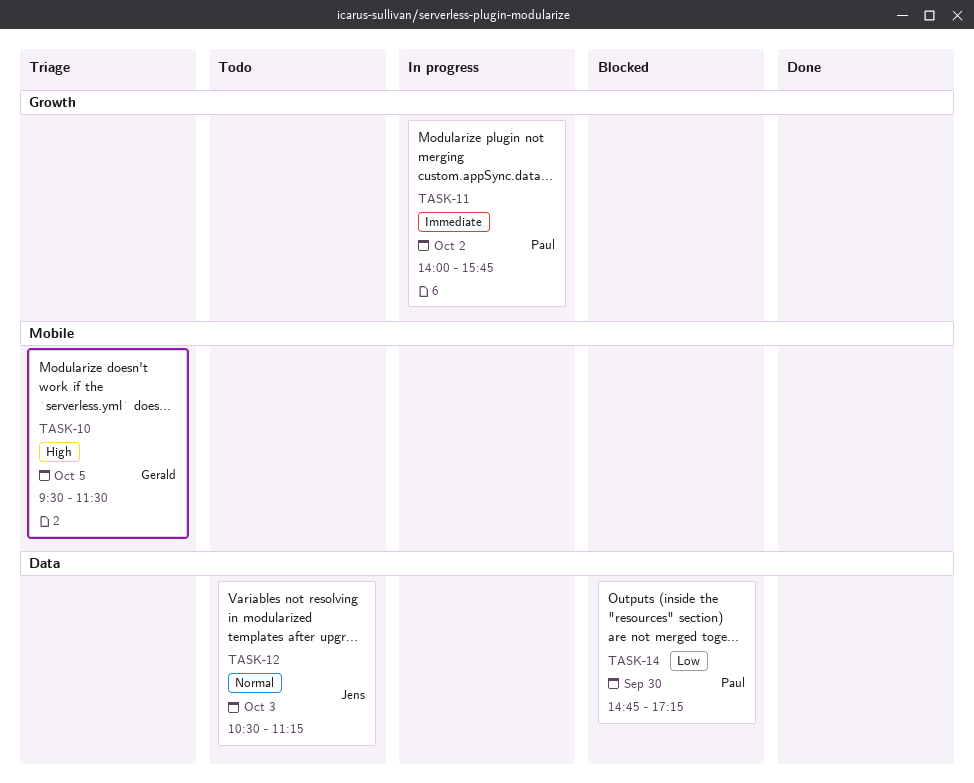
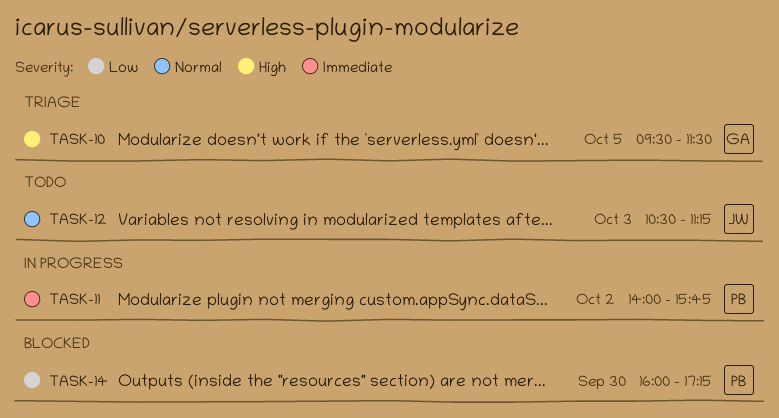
TASK-14, begins: 14:45 -> 16:00

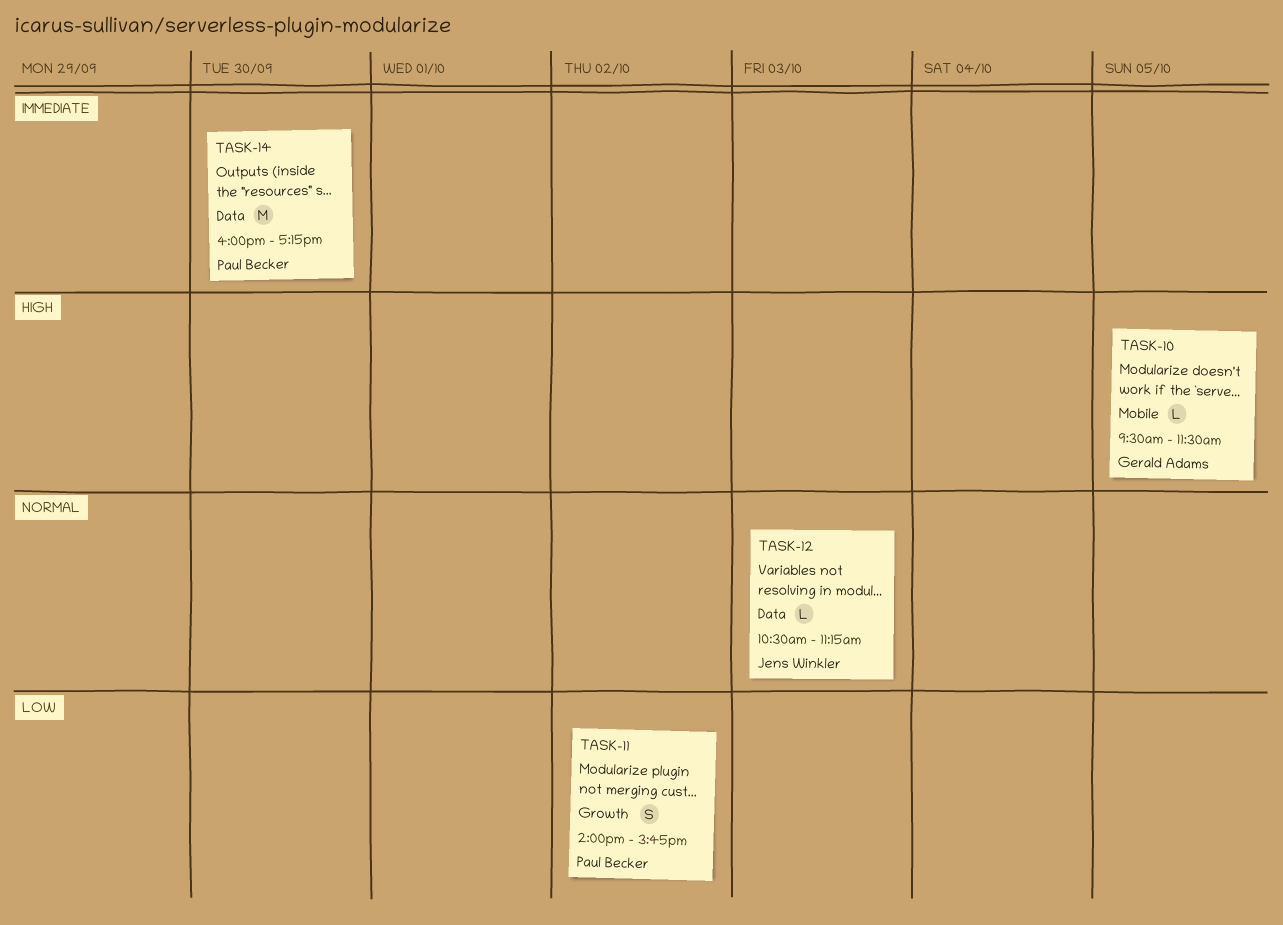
TASK-11, priority: Immediate -> Low
TASK-14, priority: Low -> Immediate

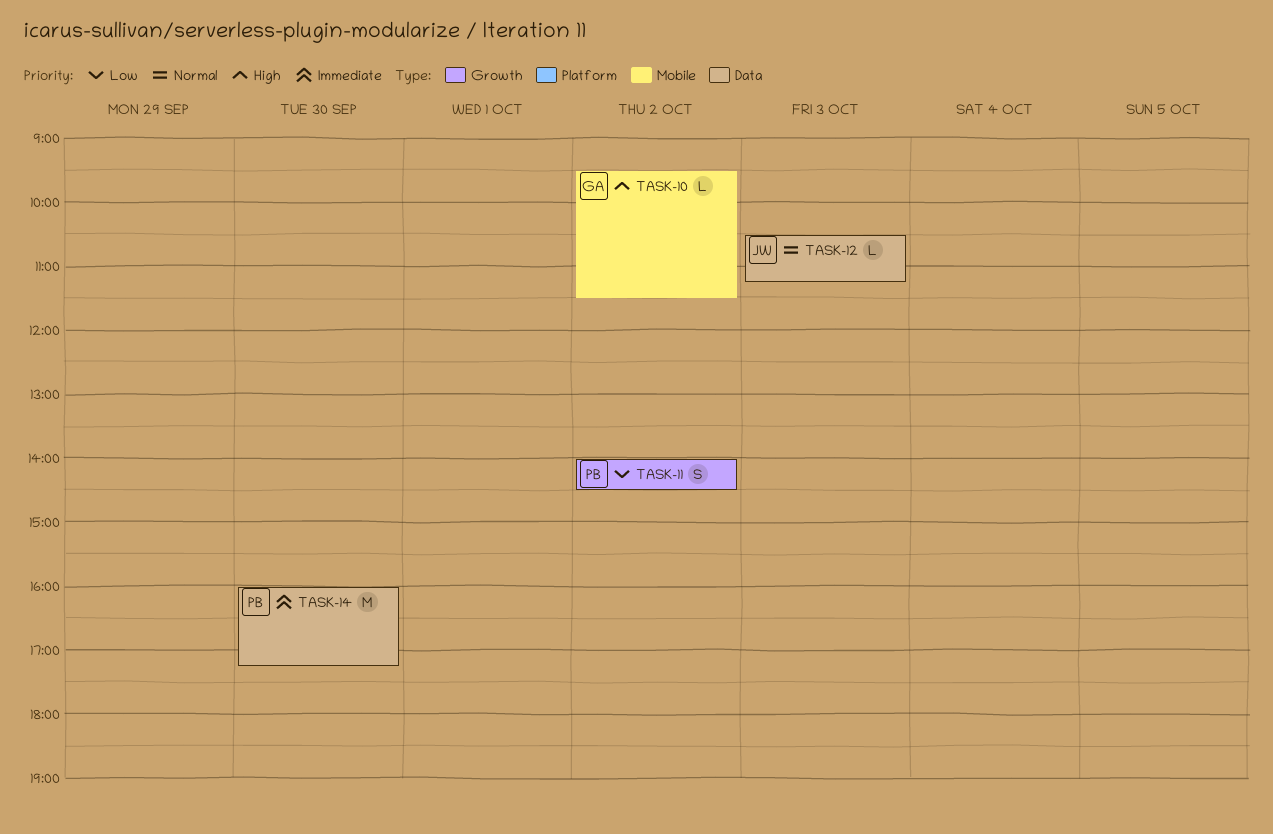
TASK-10, day: Oct 5 -> Oct 2
TASK-11, ends: 15:45 -> 14:30

